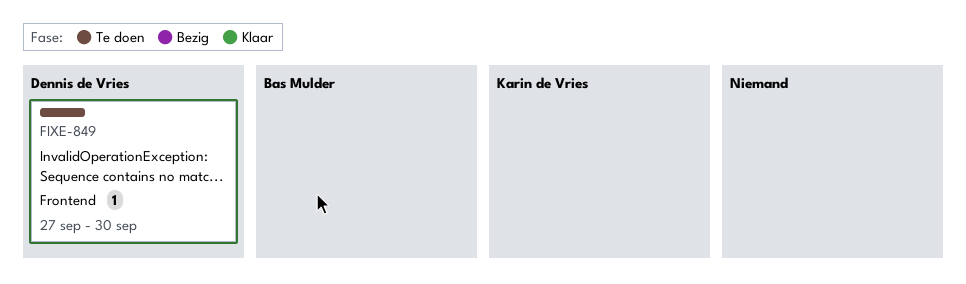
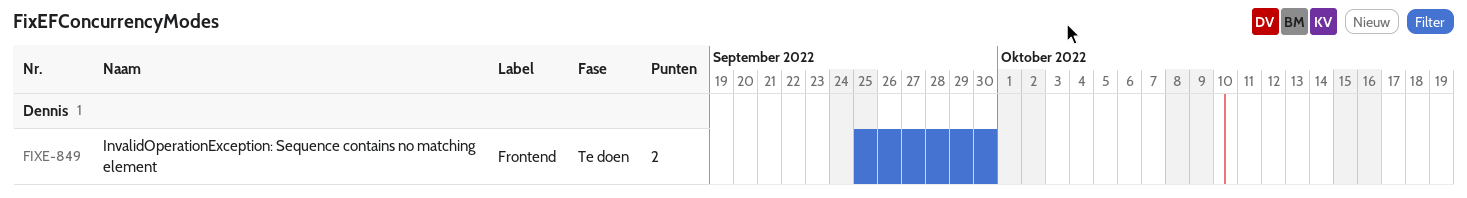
FIXE-849, estimate: 1 -> 2
FIXE-849, start: Sep 27 -> Sep 25

